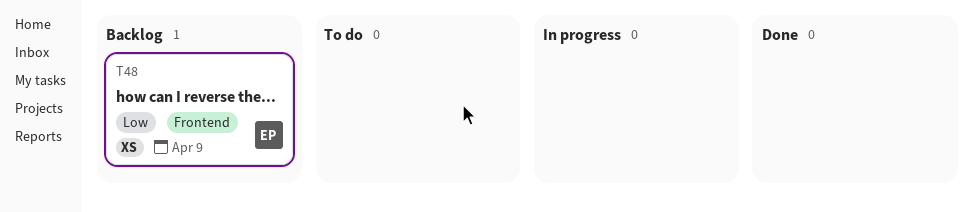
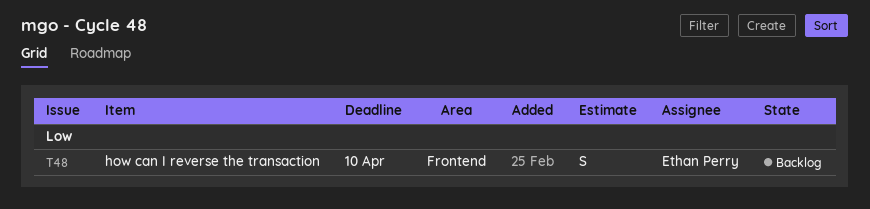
T48, estimate: XS -> S
T48, due: Apr 9 -> Apr 10

